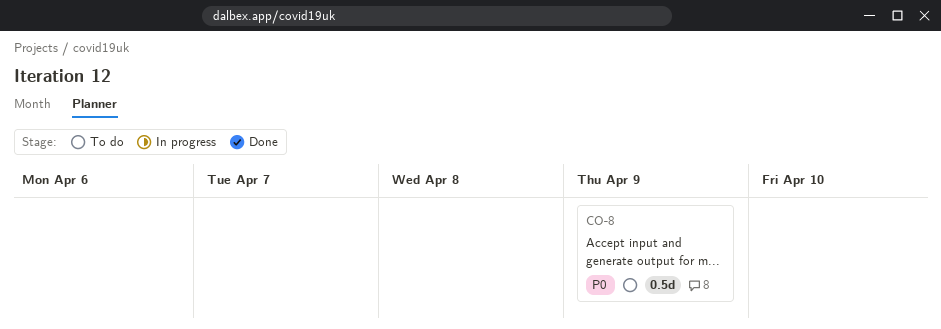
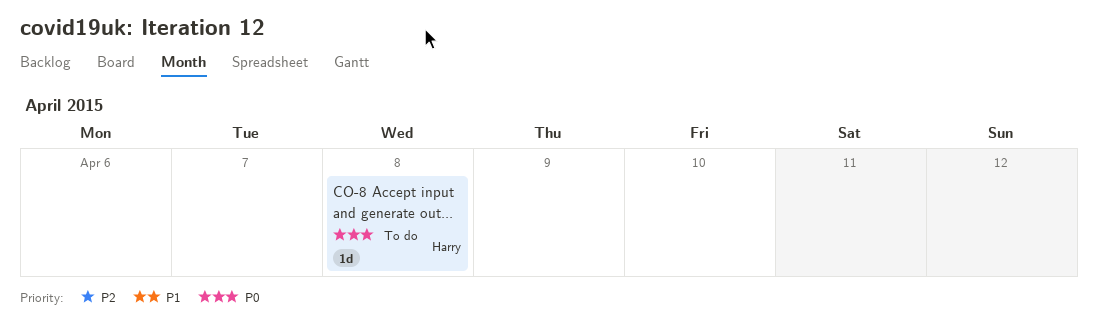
CO-8, estimate: 0.5d -> 1d
CO-8, due: Apr 9 -> Apr 8

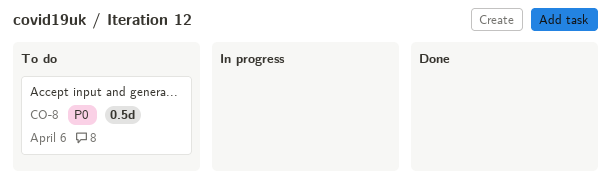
CO-8, estimate: 1d -> 0.5d
CO-8, due: Apr 8 -> Apr 6

